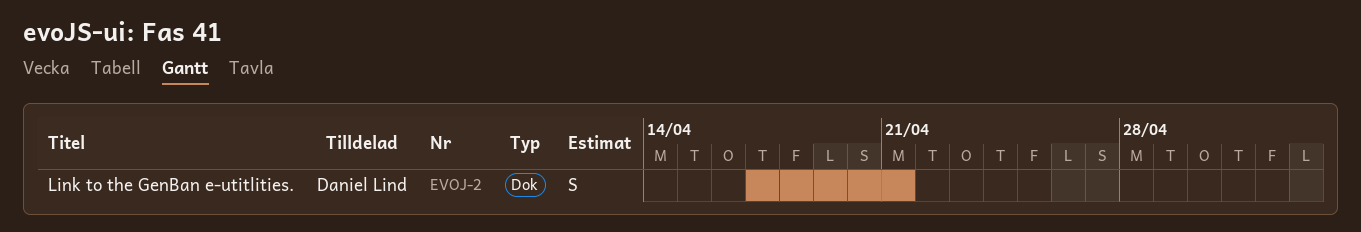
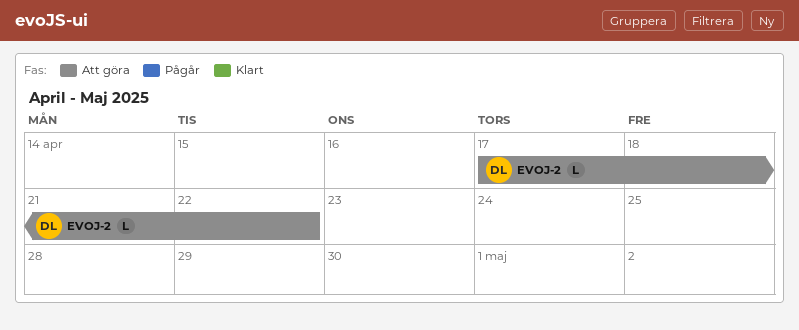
EVOJ-2, estimate: S -> L
EVOJ-2, due: Apr 21 -> Apr 22

